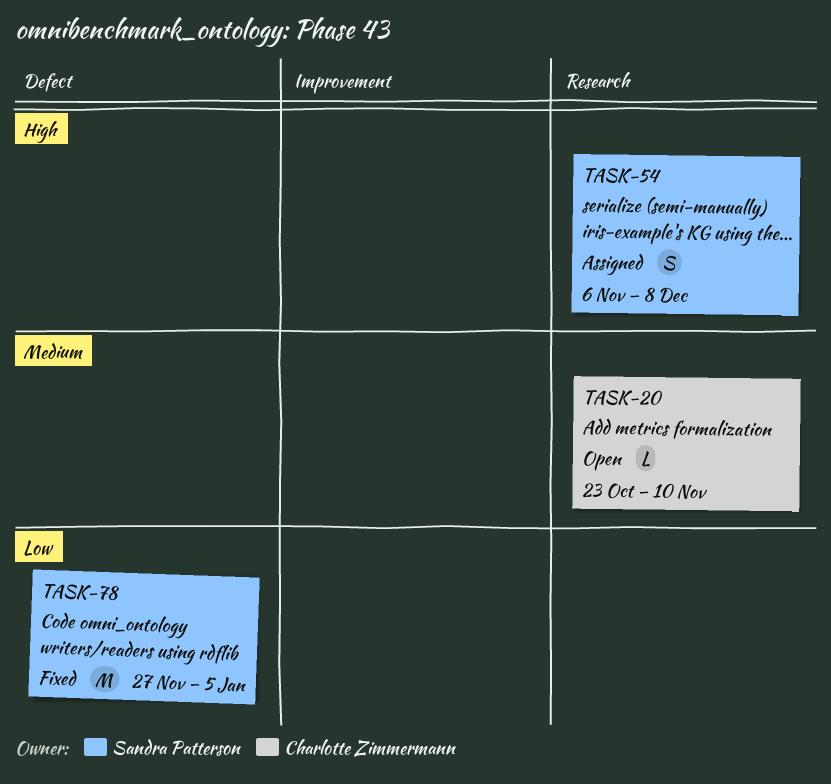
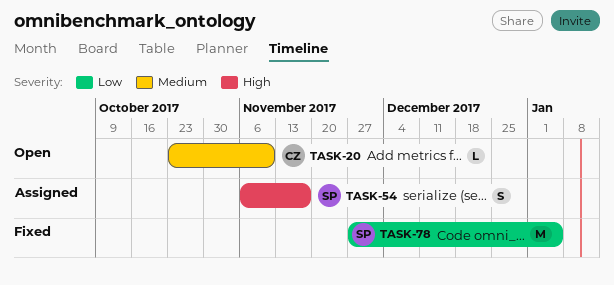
TASK-54, due: Dec 8 -> Nov 17

